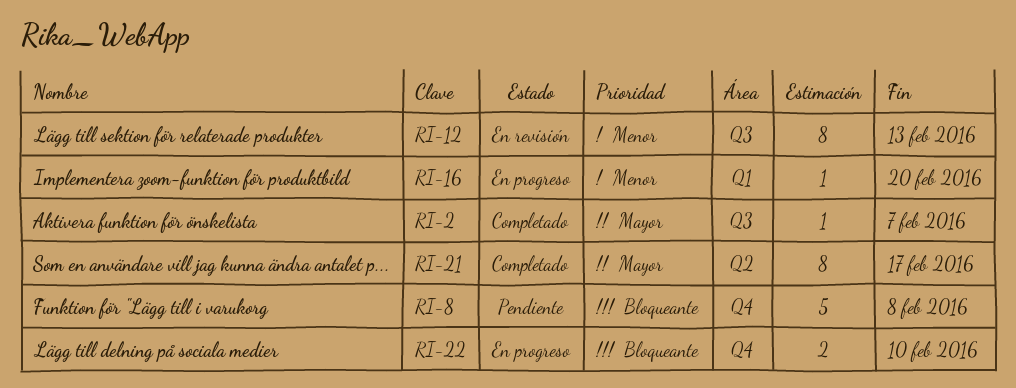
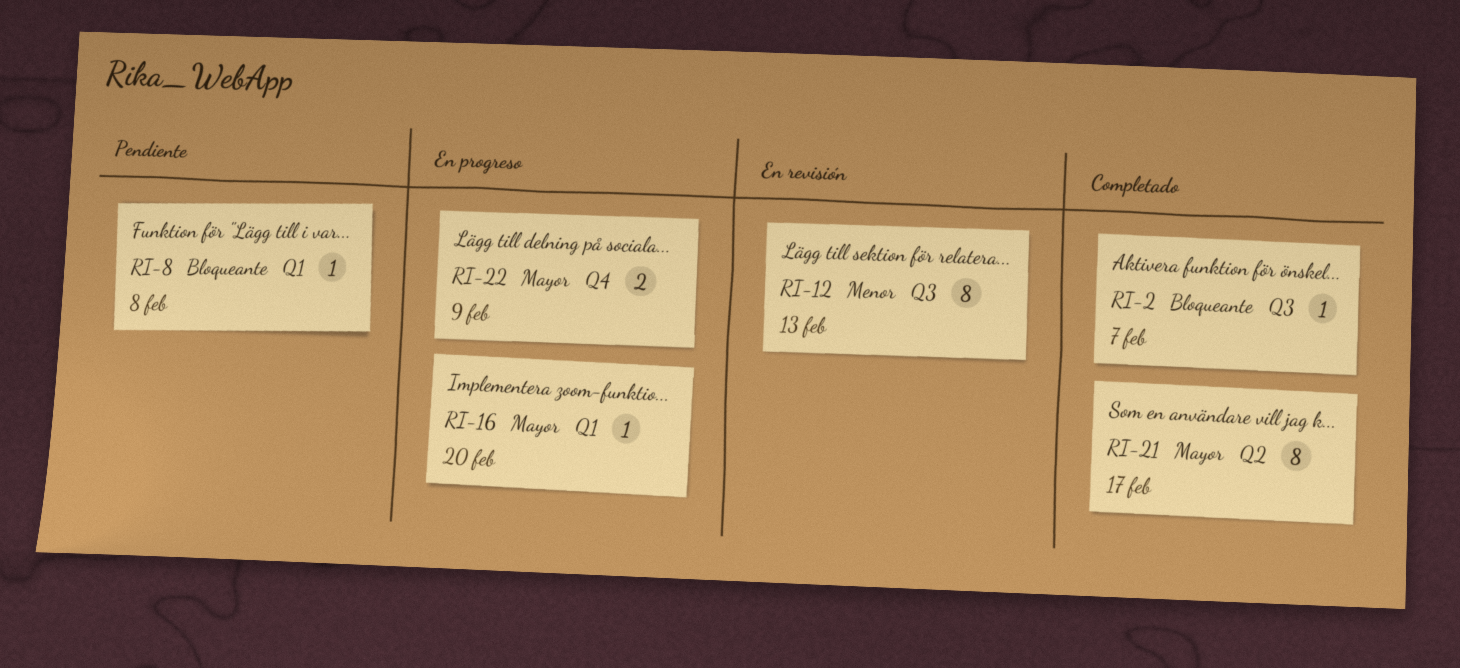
RI-2, priority: Mayor -> Bloqueante
RI-8, label: Q4 -> Q1
RI-8, estimate: 5 -> 1
RI-16, priority: Menor -> Mayor
RI-22, priority: Bloqueante -> Mayor
RI-22, due: Feb 10 -> Feb 9

